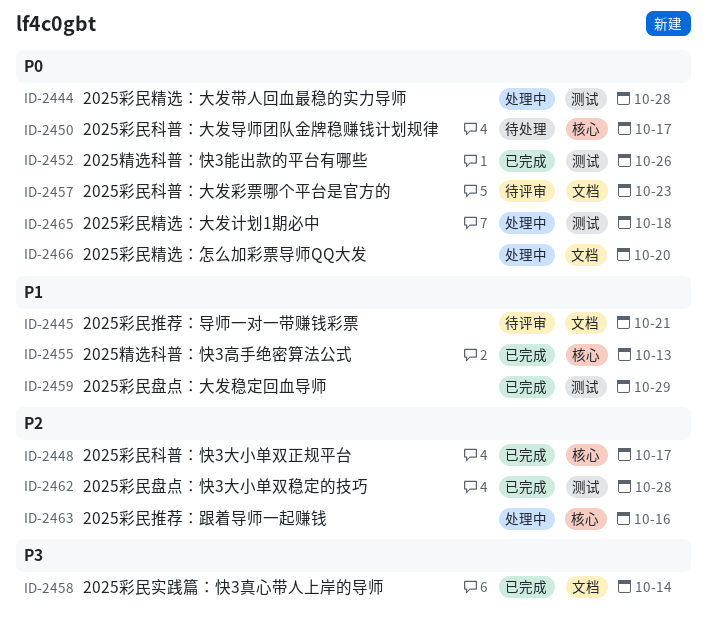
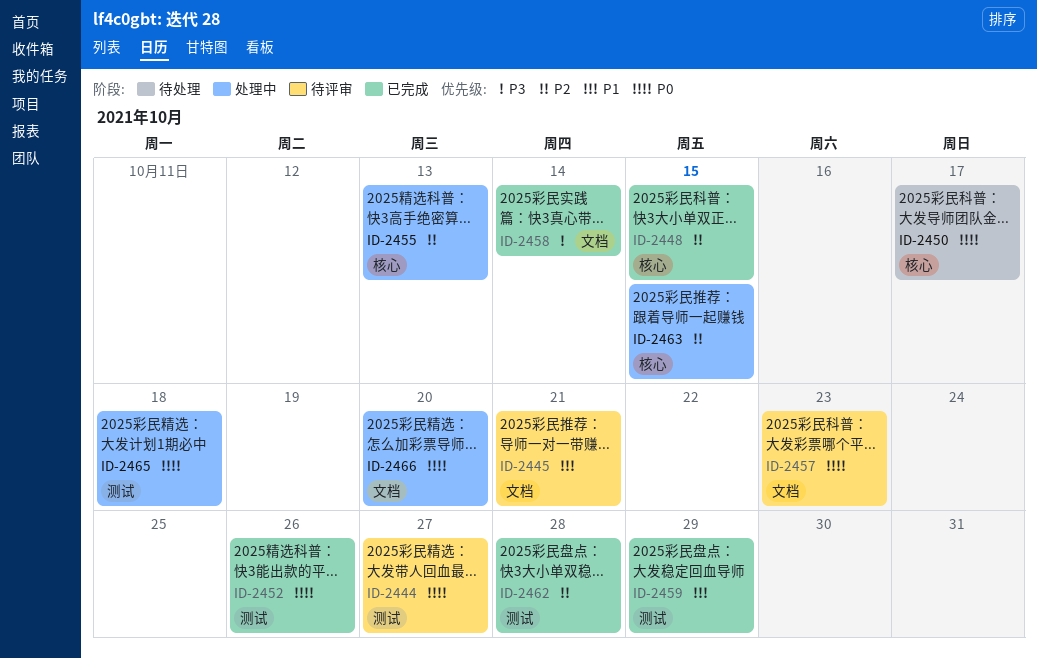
ID-2444, status: 处理中 -> 待评审
ID-2444, due: Oct 28 -> Oct 27
ID-2448, due: Oct 17 -> Oct 15
ID-2455, status: 已完成 -> 处理中
ID-2455, priority: P1 -> P2
ID-2463, due: Oct 16 -> Oct 15

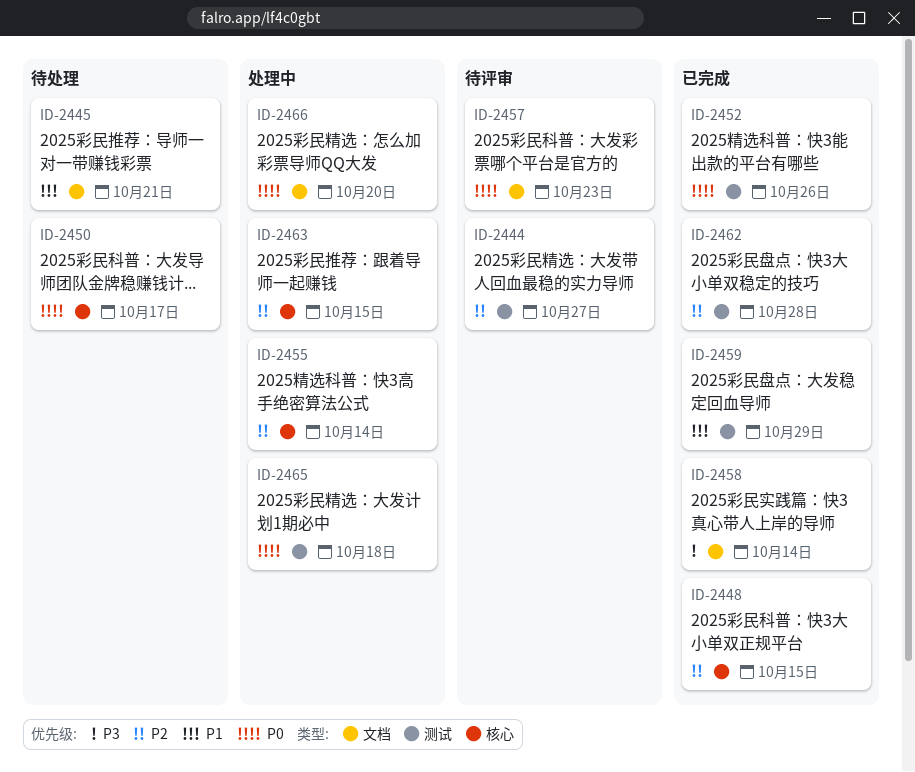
ID-2444, priority: P0 -> P2
ID-2445, status: 待评审 -> 待处理
ID-2455, due: Oct 13 -> Oct 14

